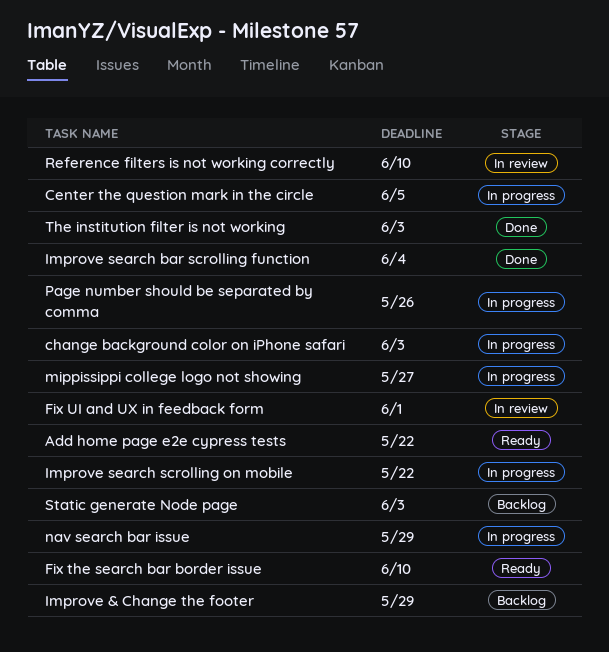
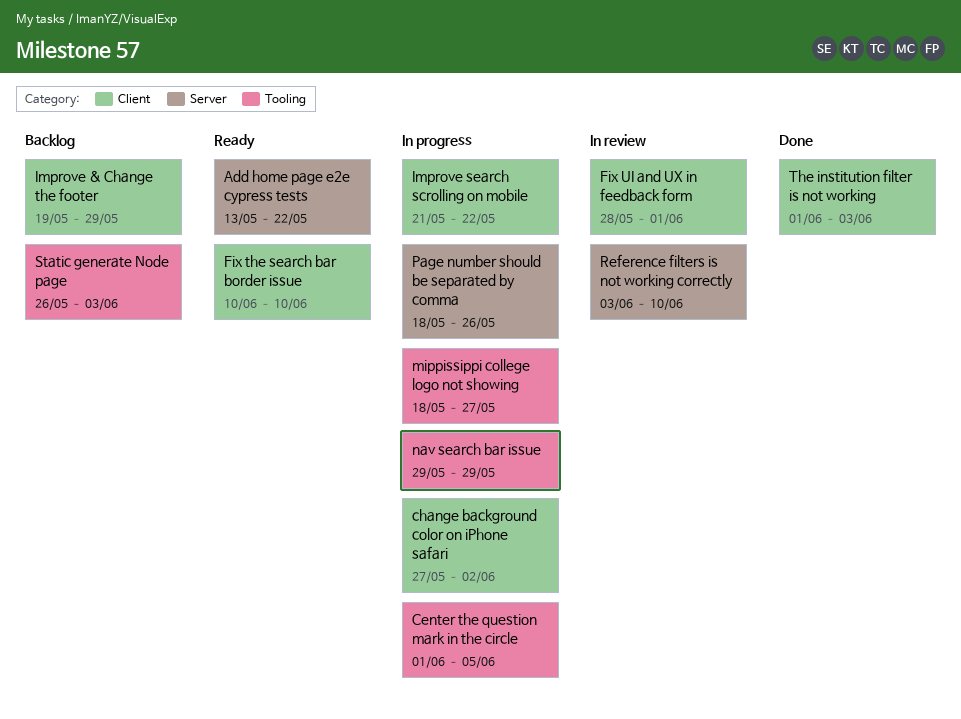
change background color on iPhone safari, due: Jun 3 -> Jun 2
Improve search bar scrolling function: present -> none

